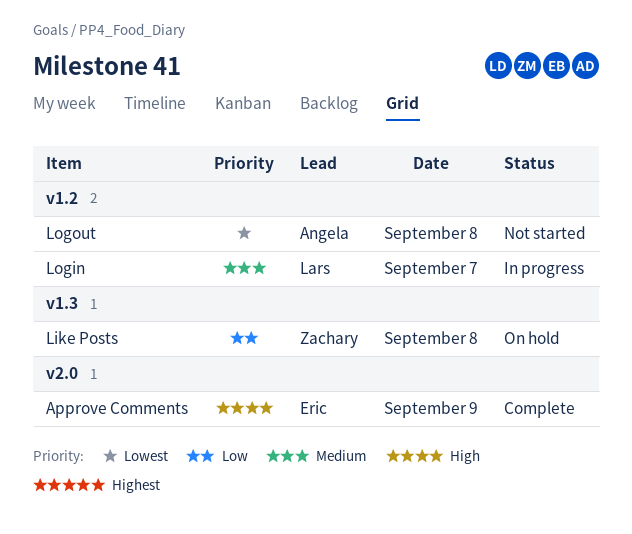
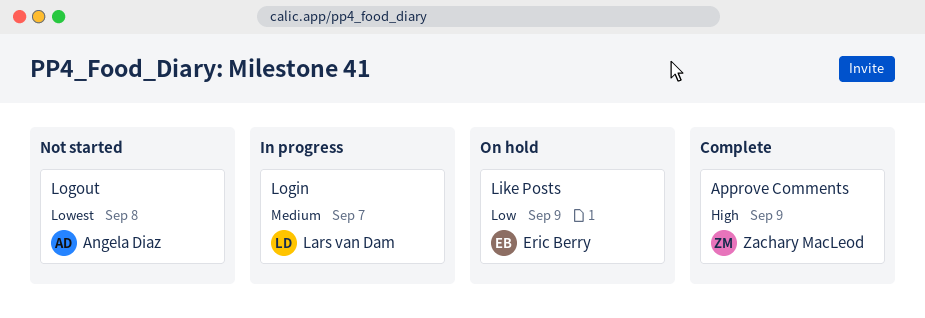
Approve Comments, owner: Eric Berry -> Zachary MacLeod
Like Posts, owner: Zachary MacLeod -> Eric Berry
Like Posts, day: Sep 8 -> Sep 9

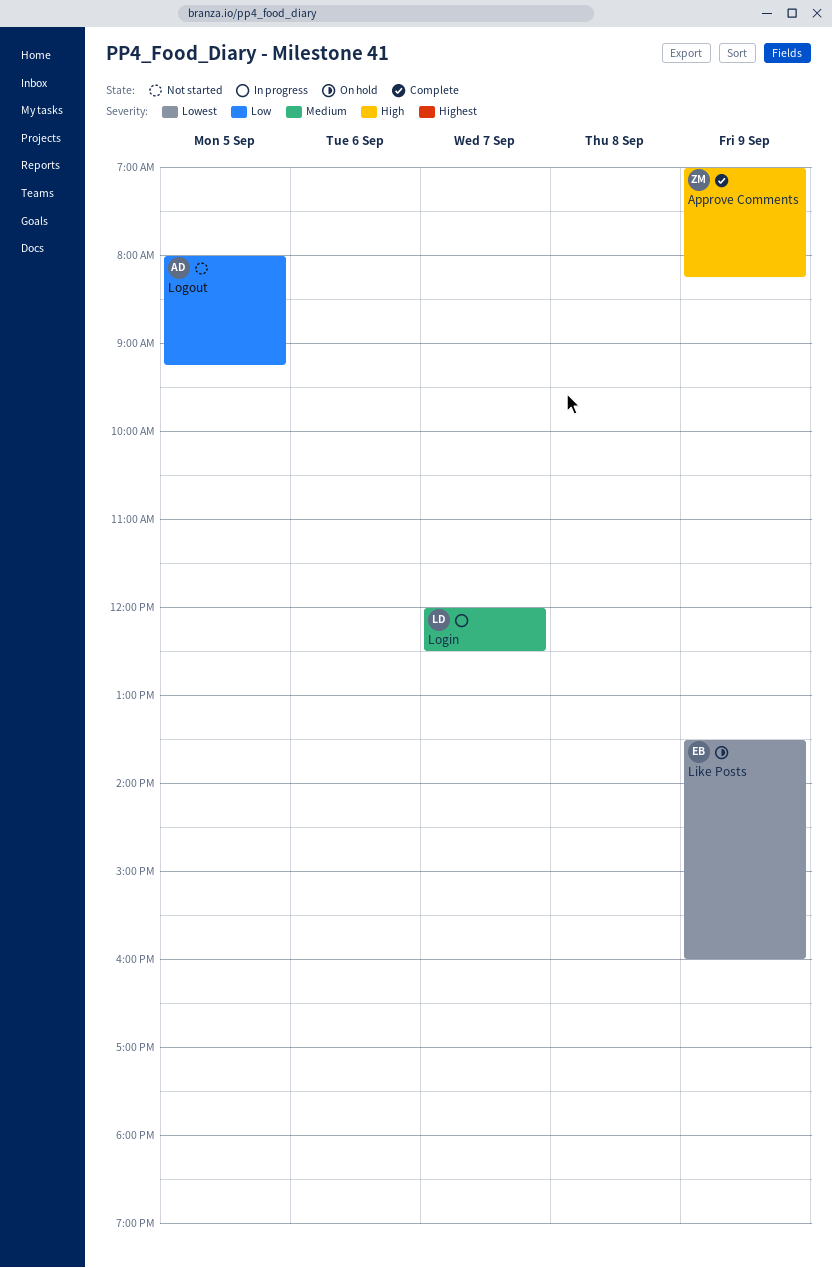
Like Posts, priority: Low -> Lowest
Logout, priority: Lowest -> Low
Logout, day: Sep 8 -> Sep 5

